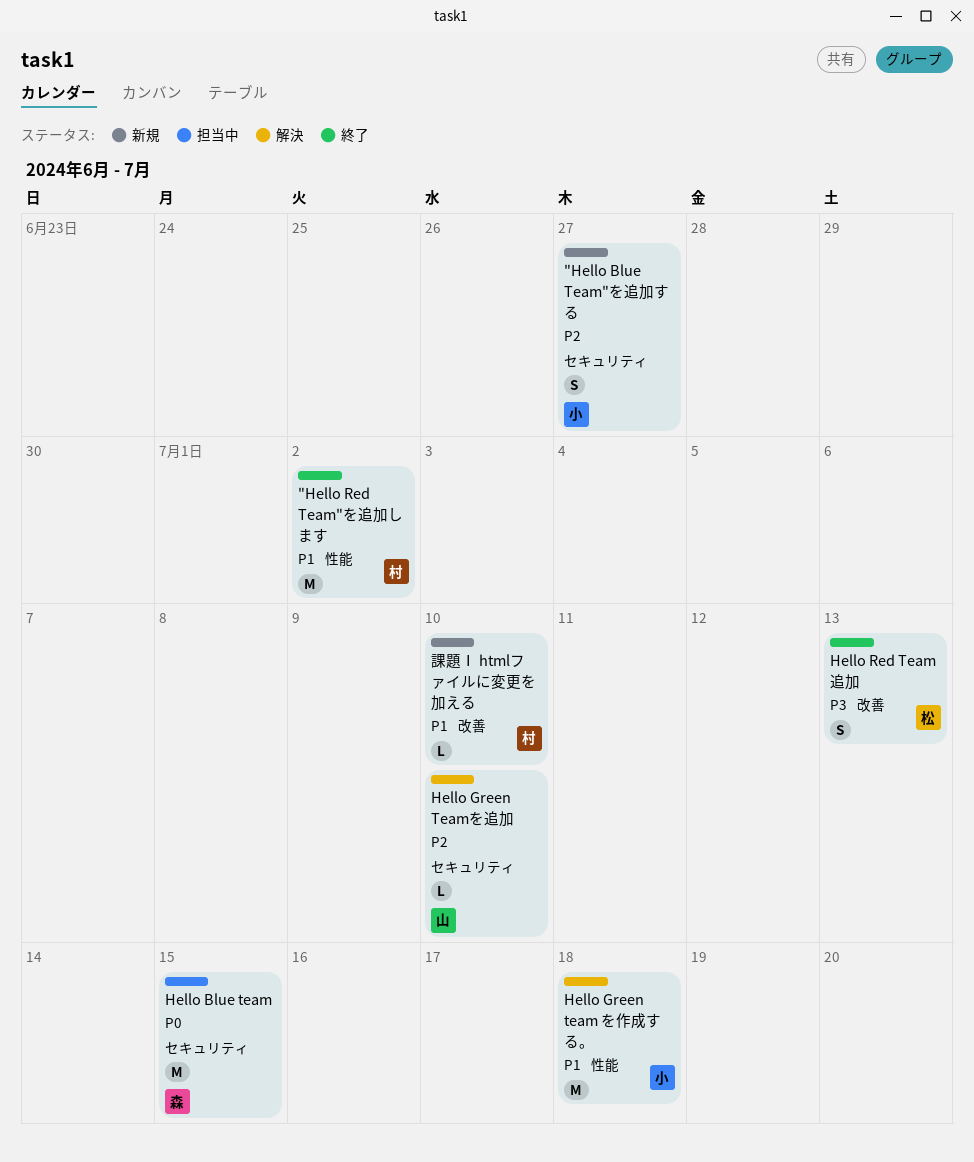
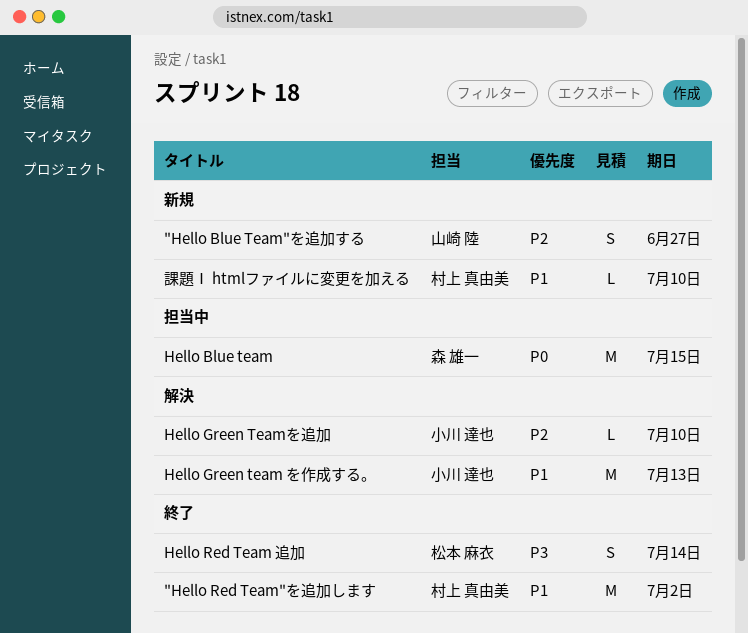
"Hello Blue Team"を追加する, owner: 小川 達也 -> 山崎 陸
Hello Green team を作成する。, due: Jul 18 -> Jul 13
Hello Green Teamを追加, owner: 山崎 陸 -> 小川 達也
Hello Red Team 追加, due: Jul 13 -> Jul 14

